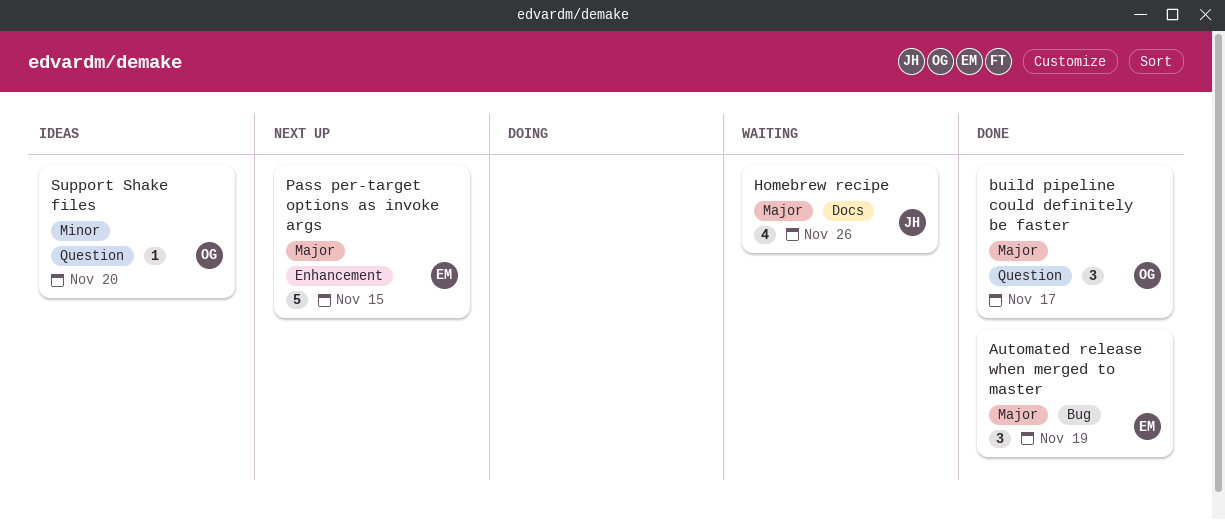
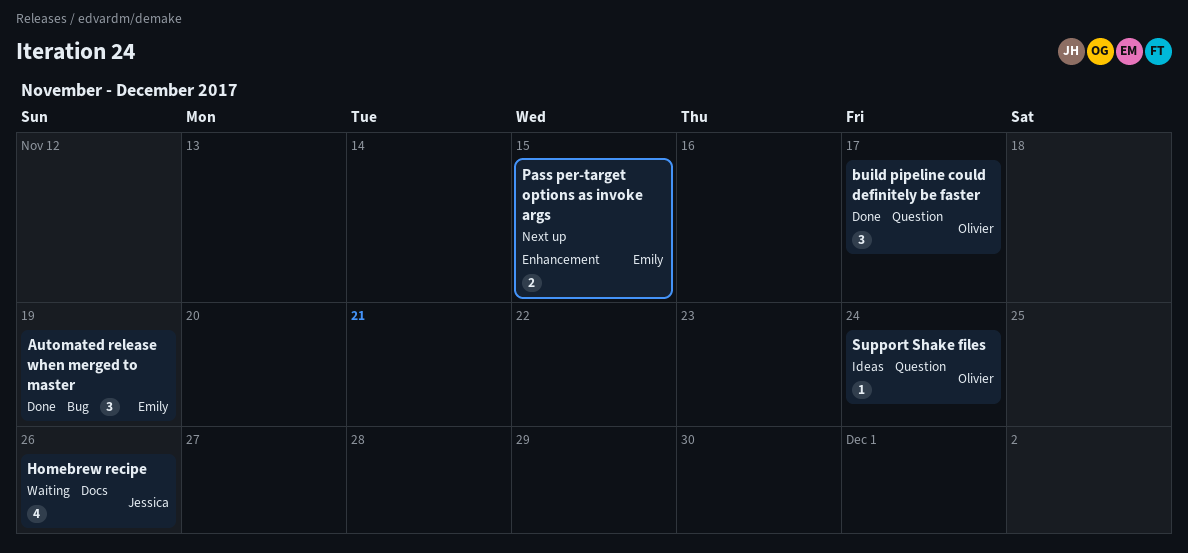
Pass per-target options as invoke args, estimate: 5 -> 2
Support Shake files, due: Nov 20 -> Nov 24

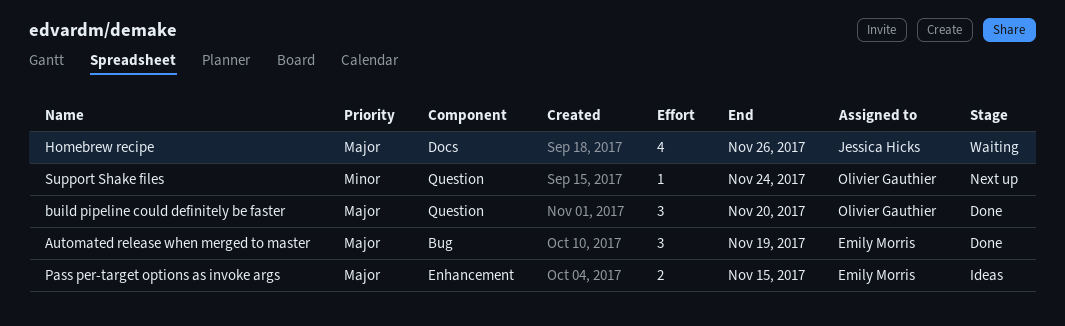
build pipeline could definitely be faster, due: Nov 17 -> Nov 20
Pass per-target options as invoke args, status: Next up -> Ideas
Support Shake files, status: Ideas -> Next up

